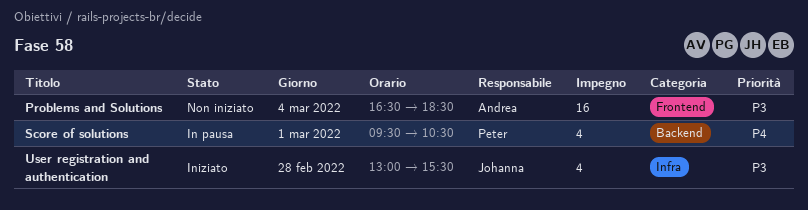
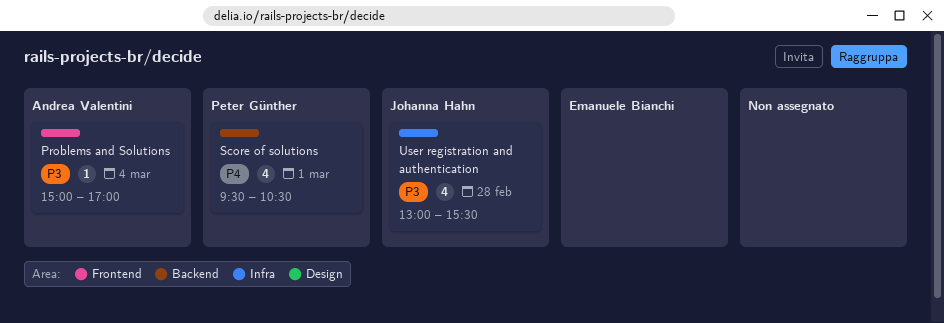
Problems and Solutions, estimate: 16 -> 1
Problems and Solutions, begins: 16:30 -> 15:00
Problems and Solutions, ends: 18:30 -> 17:00

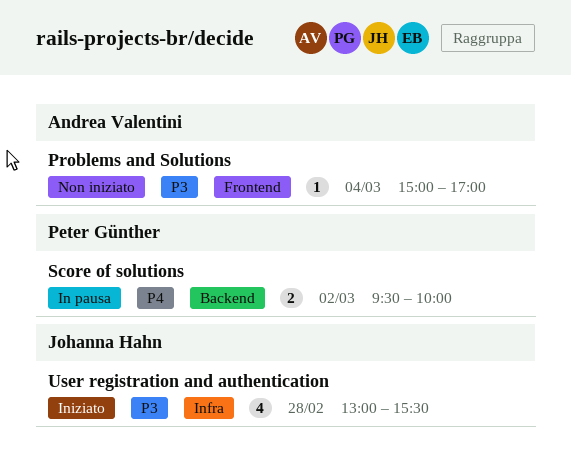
Score of solutions, estimate: 4 -> 2
Score of solutions, day: Mar 1 -> Mar 2
Score of solutions, ends: 10:30 -> 10:00

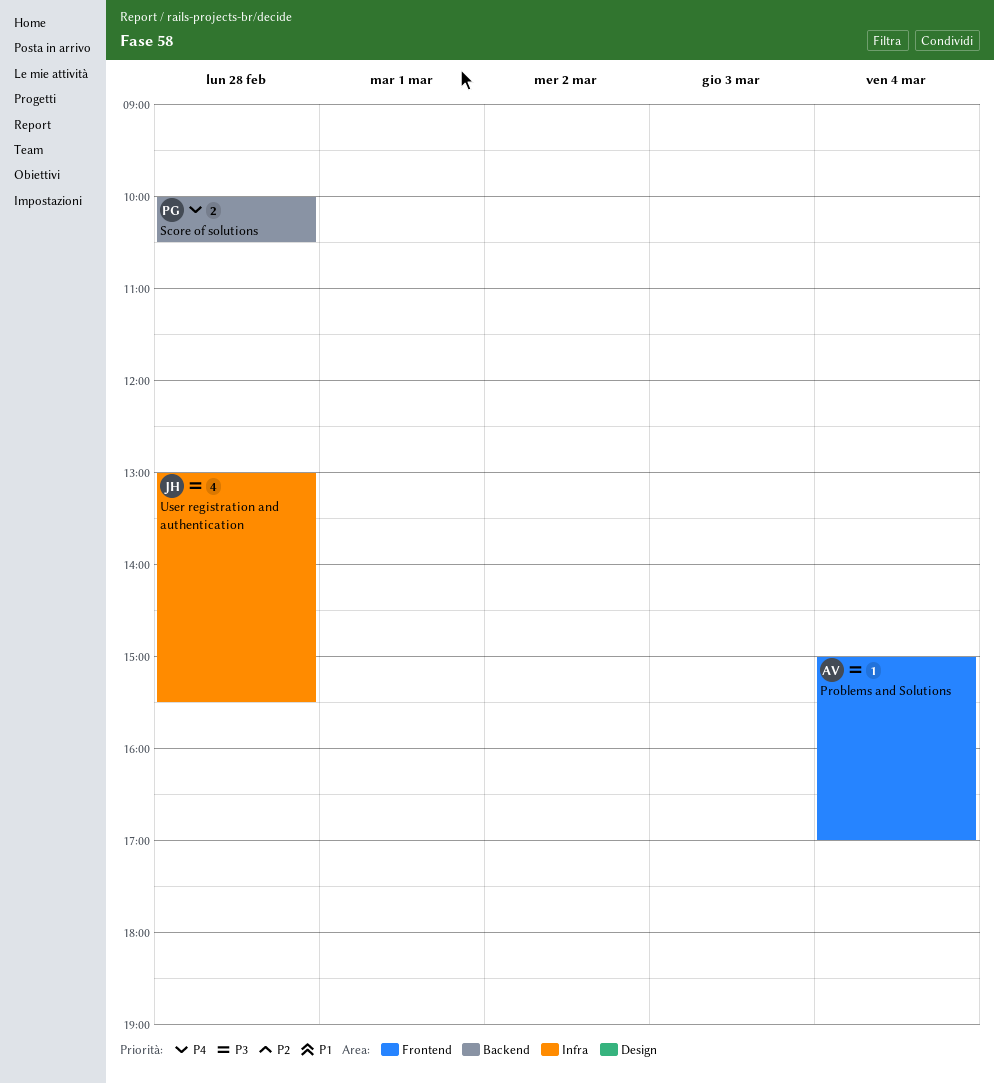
Score of solutions, day: Mar 2 -> Feb 28
Score of solutions, begins: 09:30 -> 10:00
Score of solutions, ends: 10:00 -> 10:30

